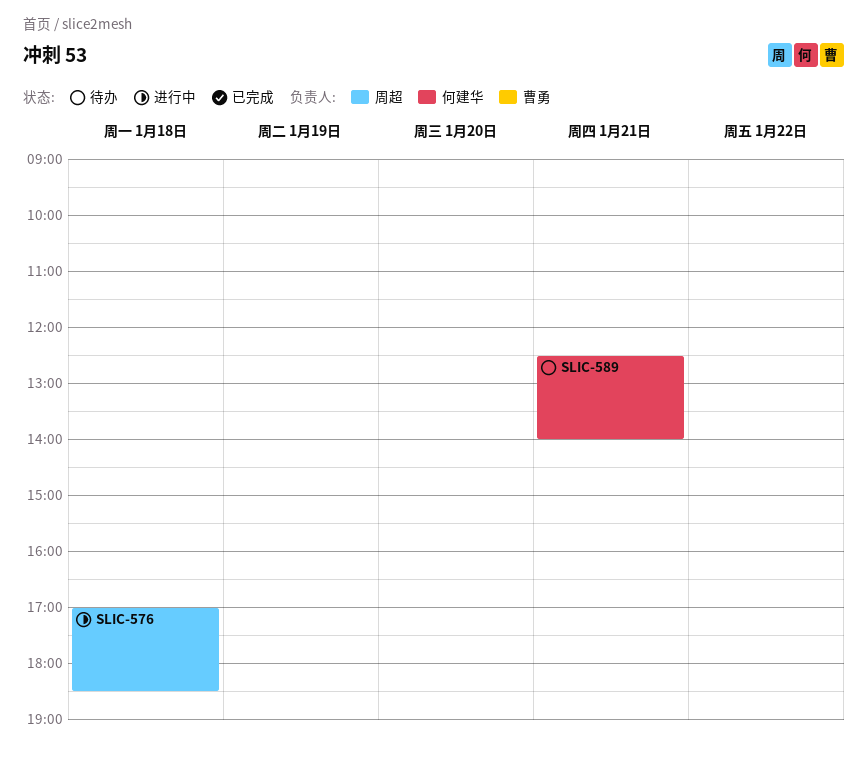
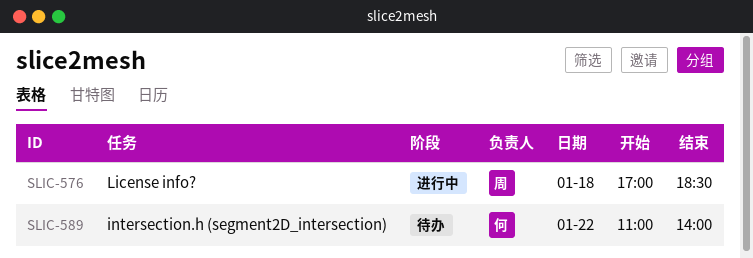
SLIC-589, day: Jan 21 -> Jan 22
SLIC-589, begins: 12:30 -> 11:00

